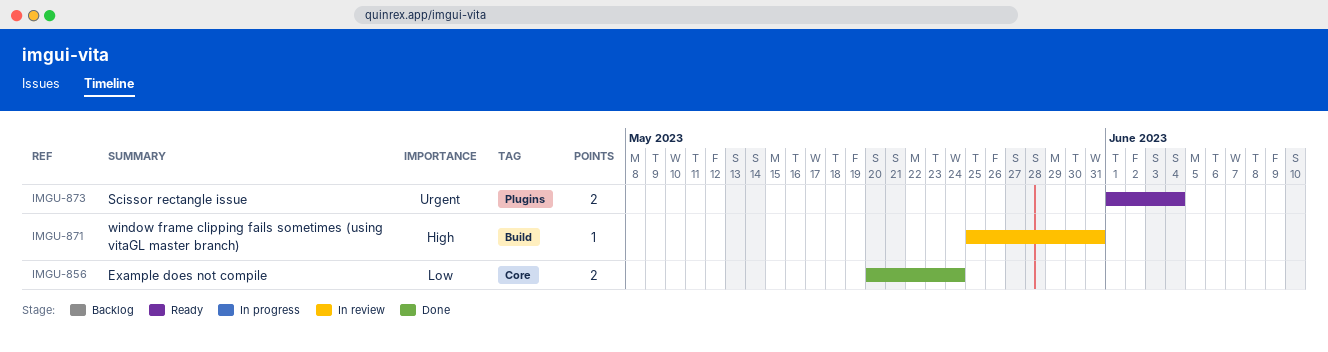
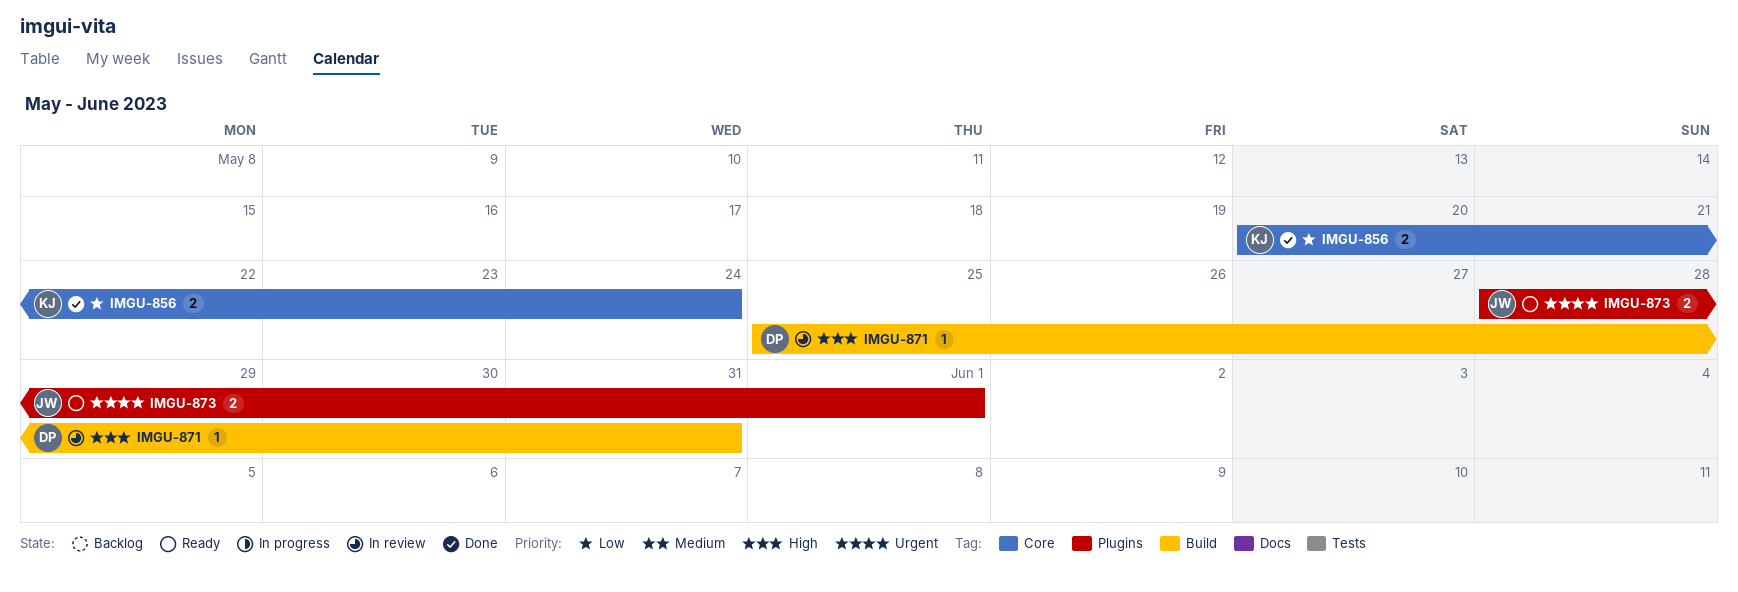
IMGU-873, start: Jun 1 -> May 28
IMGU-873, due: Jun 4 -> Jun 1

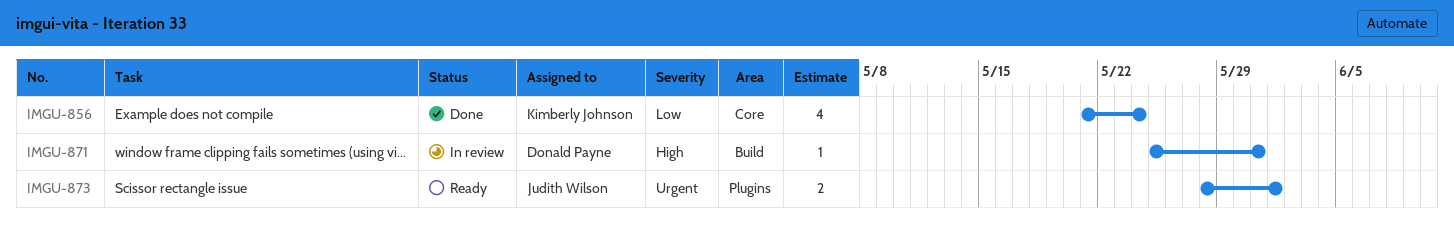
IMGU-856, estimate: 2 -> 4
IMGU-856, start: May 20 -> May 21

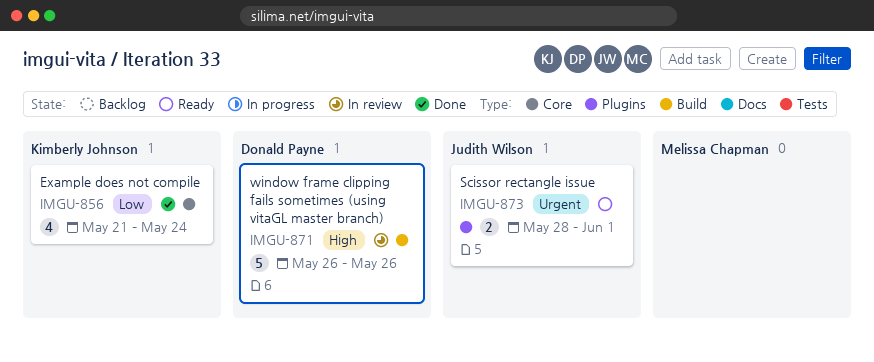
IMGU-871, estimate: 1 -> 5
IMGU-871, start: May 25 -> May 26
IMGU-871, due: May 31 -> May 26

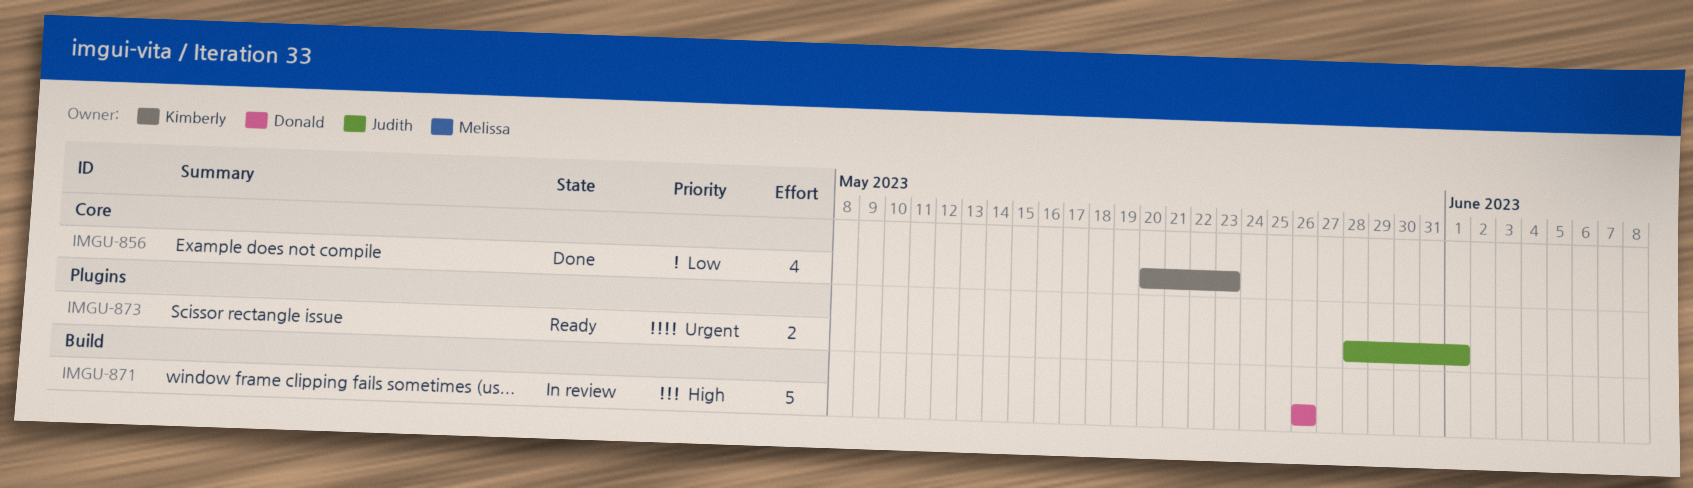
IMGU-856, start: May 21 -> May 20
IMGU-856, due: May 24 -> May 23

